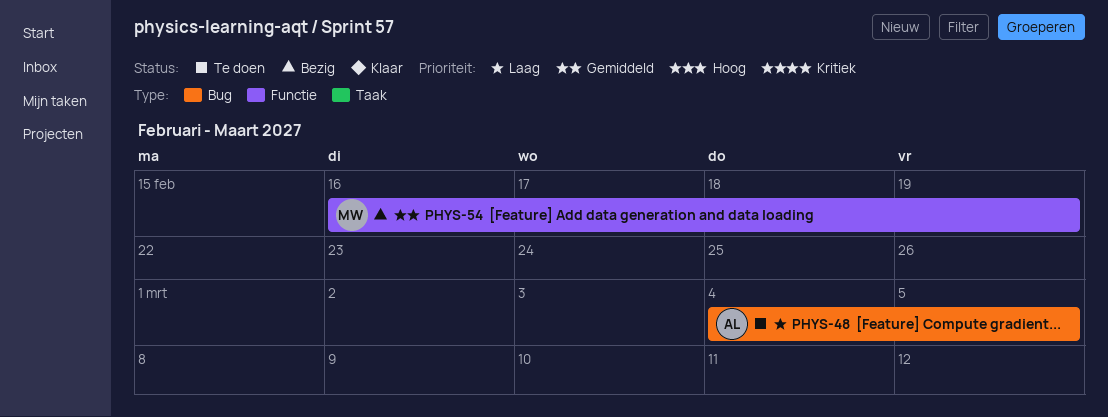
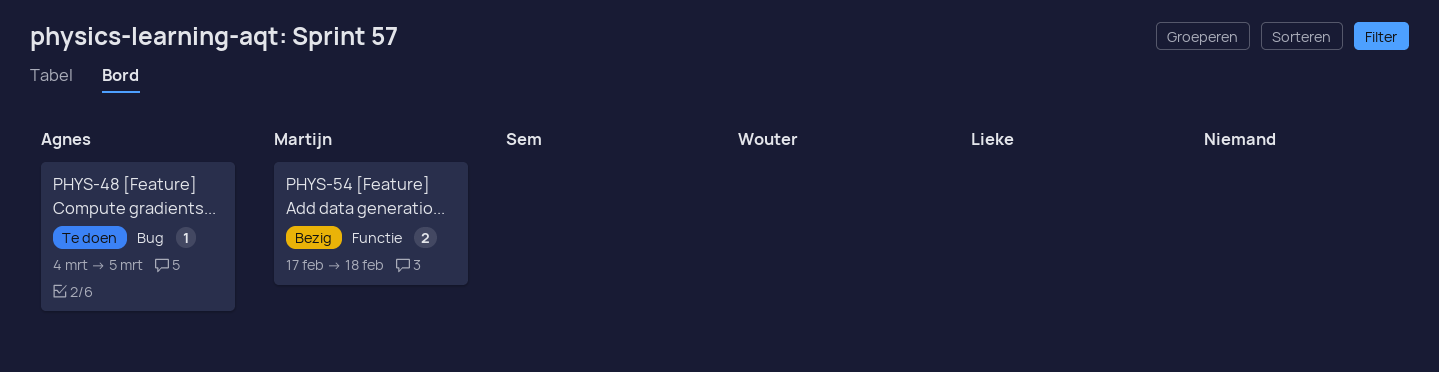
PHYS-54, start: Feb 16 -> Feb 17
PHYS-54, due: Feb 19 -> Feb 18

